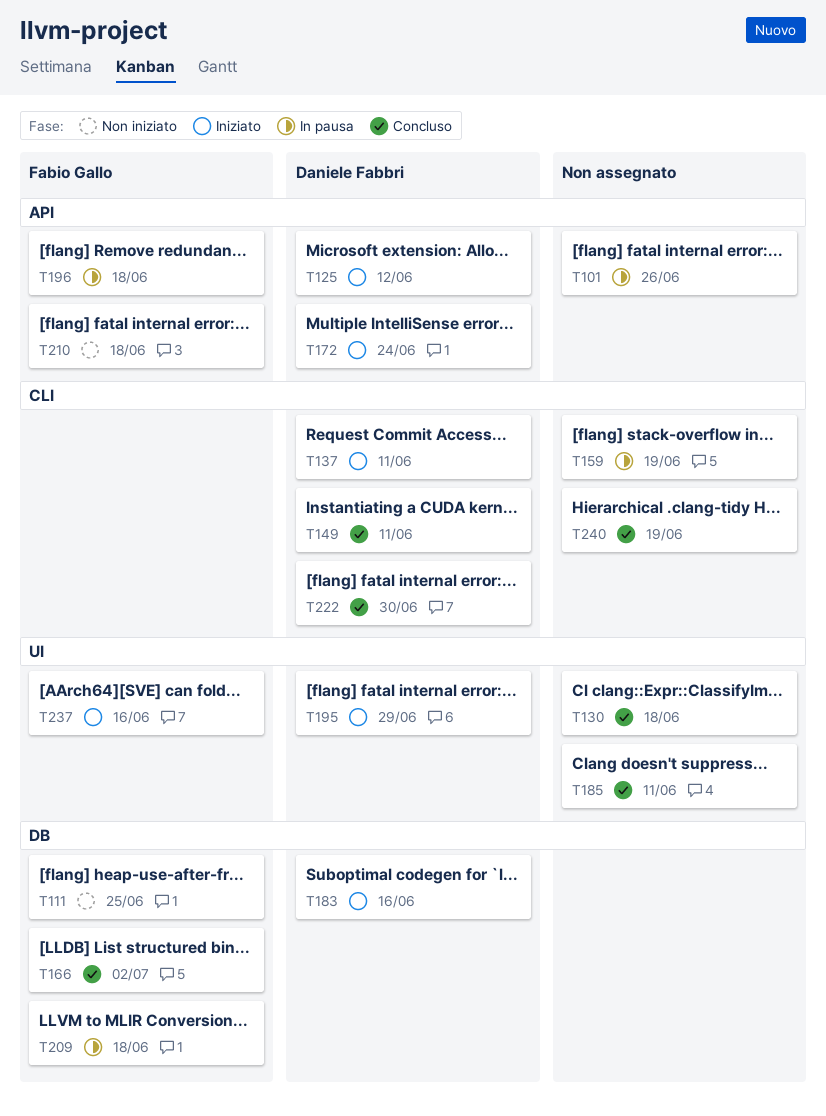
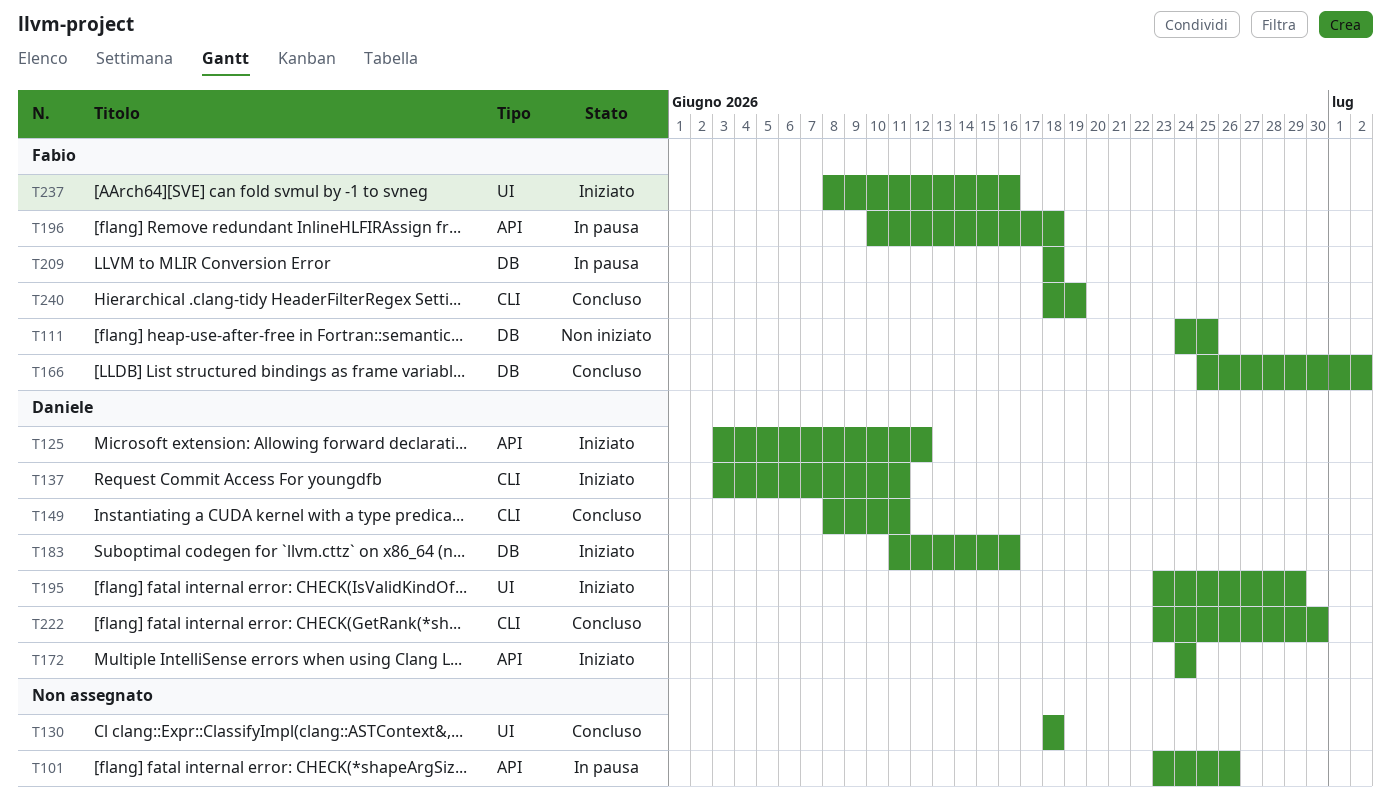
T159: present -> none
T185: present -> none
T210: present -> none
T240, owner: none -> Fabio Gallo

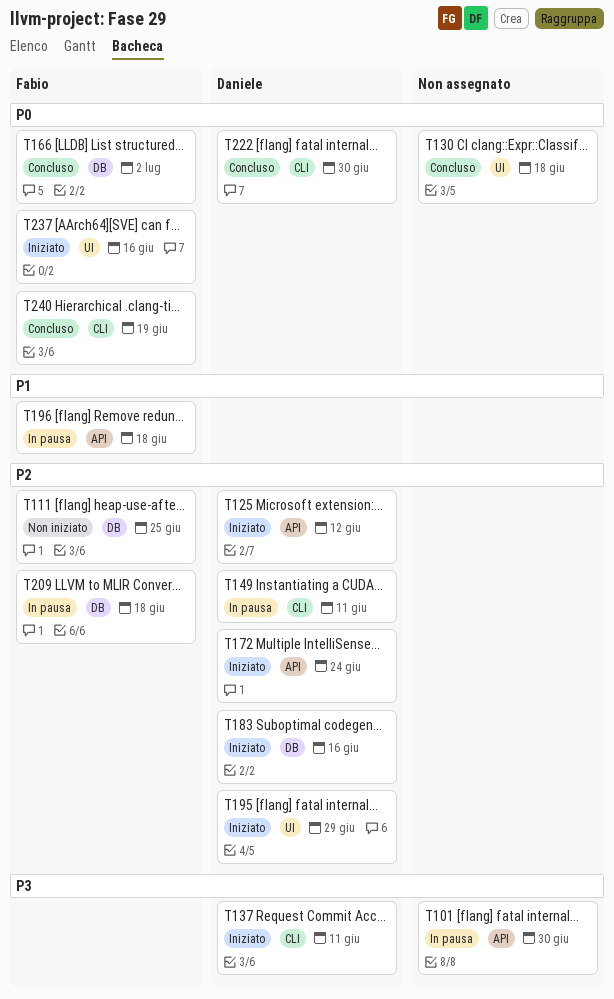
T101, due: Jun 26 -> Jun 30
T149, status: Concluso -> In pausa

